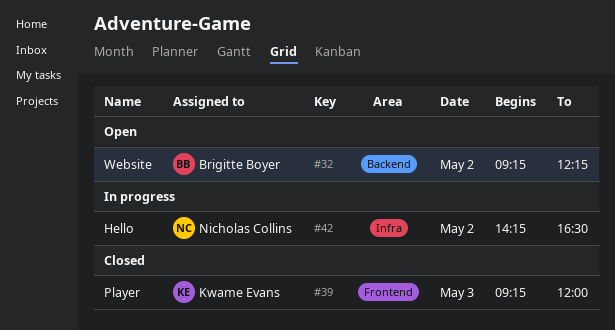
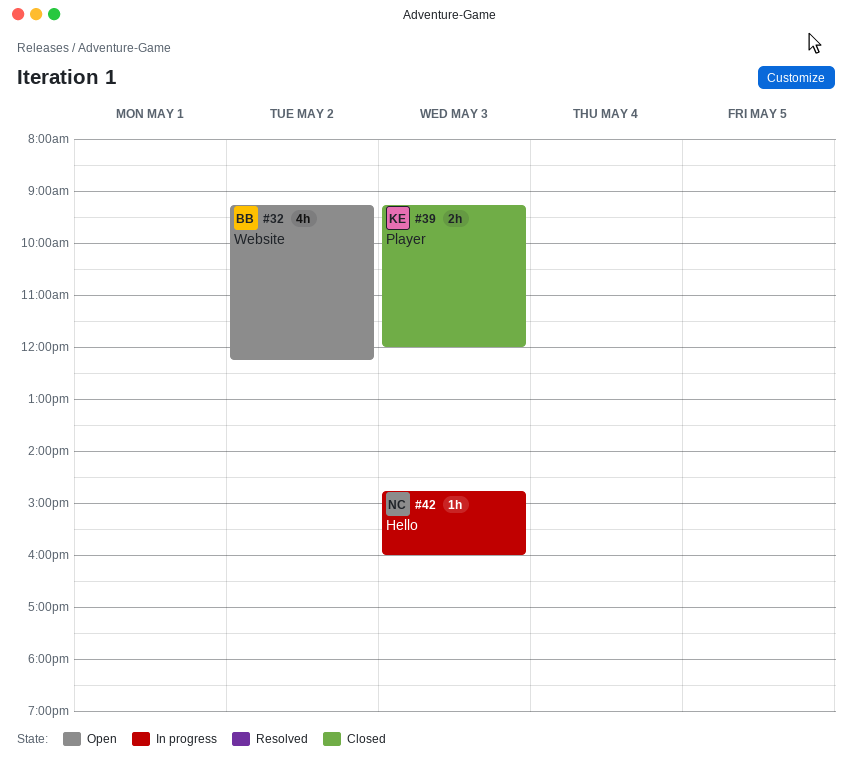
#42, day: May 2 -> May 3
#42, begins: 14:15 -> 14:45
#42, ends: 16:30 -> 16:00

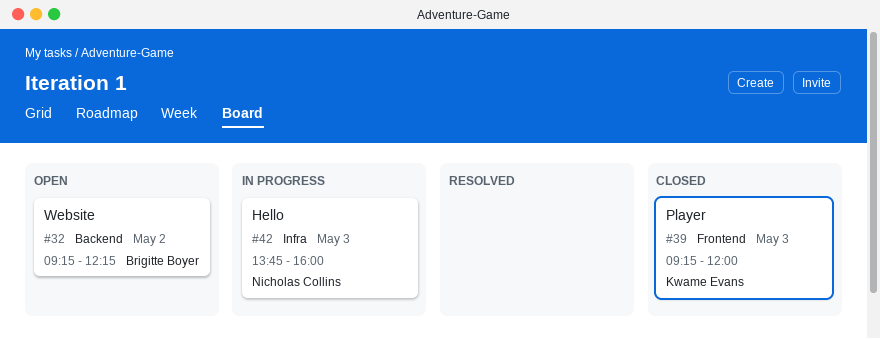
#42, begins: 14:45 -> 13:45

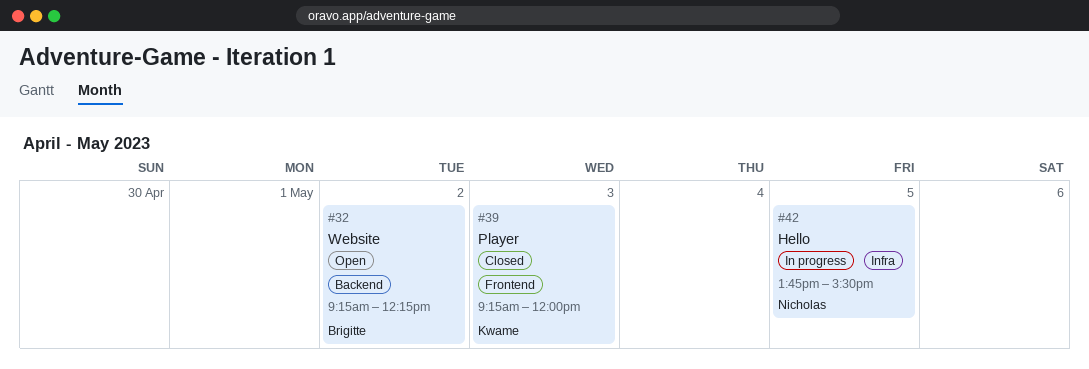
#42, day: May 3 -> May 5
#42, ends: 16:00 -> 15:30

